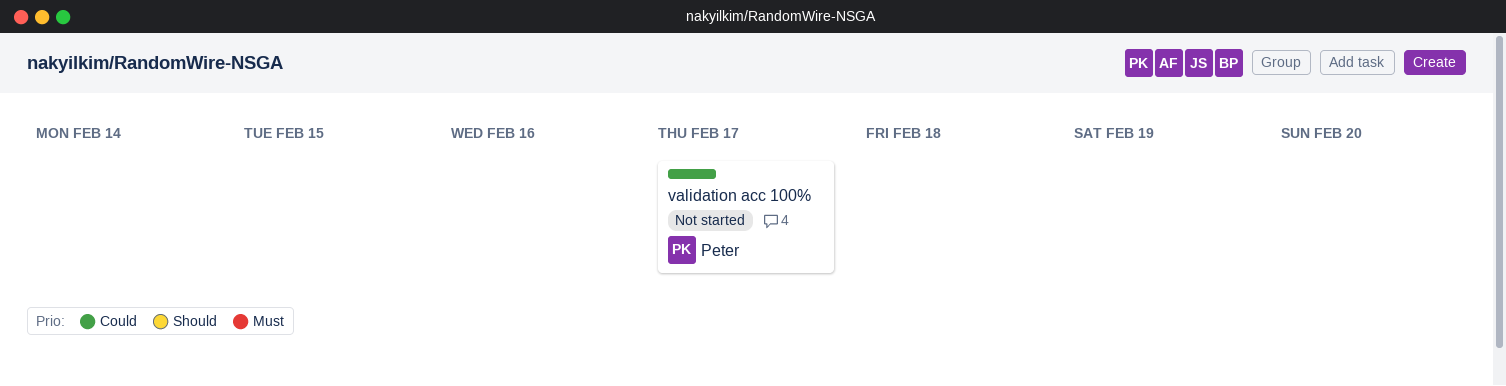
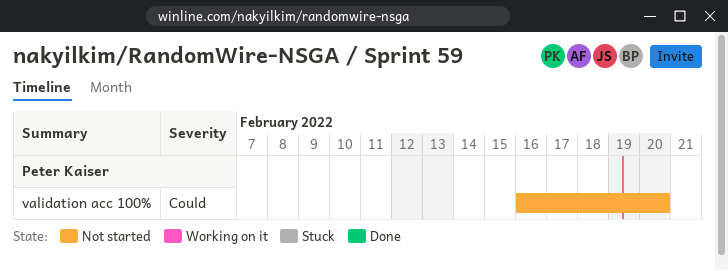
validation acc 100%, due: Feb 17 -> Feb 20

